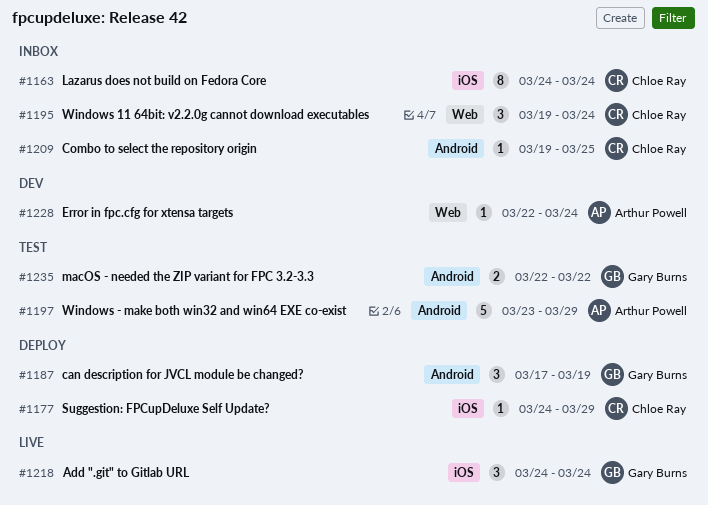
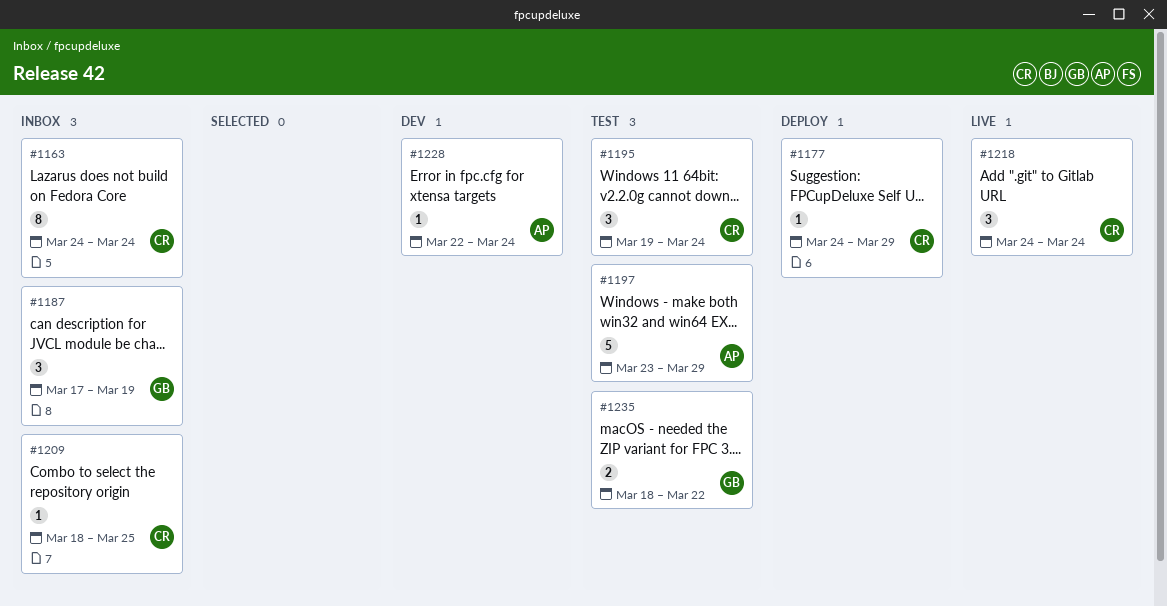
#1187, status: Deploy -> Inbox
#1195, status: Inbox -> Test
#1209, start: Mar 19 -> Mar 18
#1218, owner: Gary Burns -> Chloe Ray
#1235, start: Mar 22 -> Mar 18

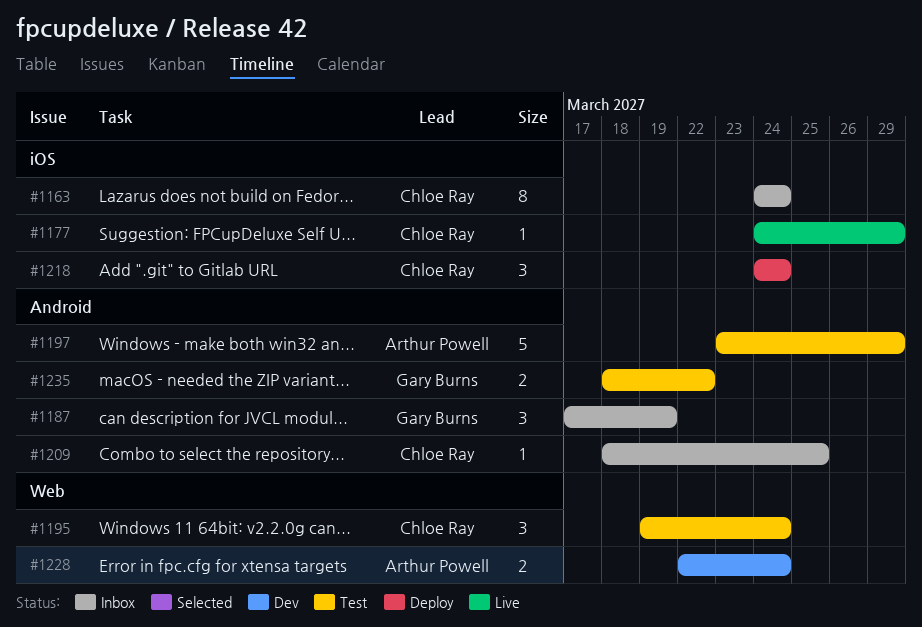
#1177, status: Deploy -> Live
#1218, status: Live -> Deploy
#1228, estimate: 1 -> 2

